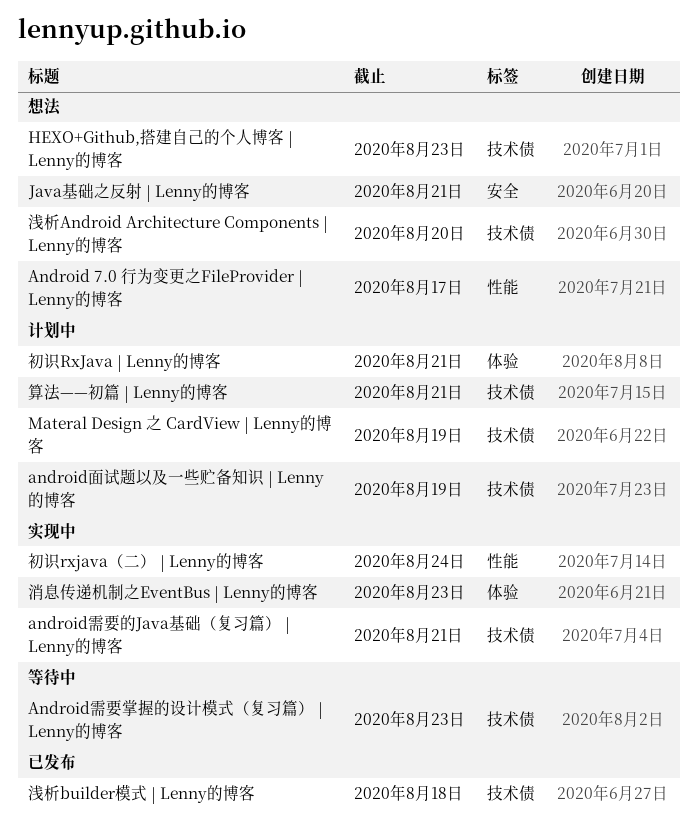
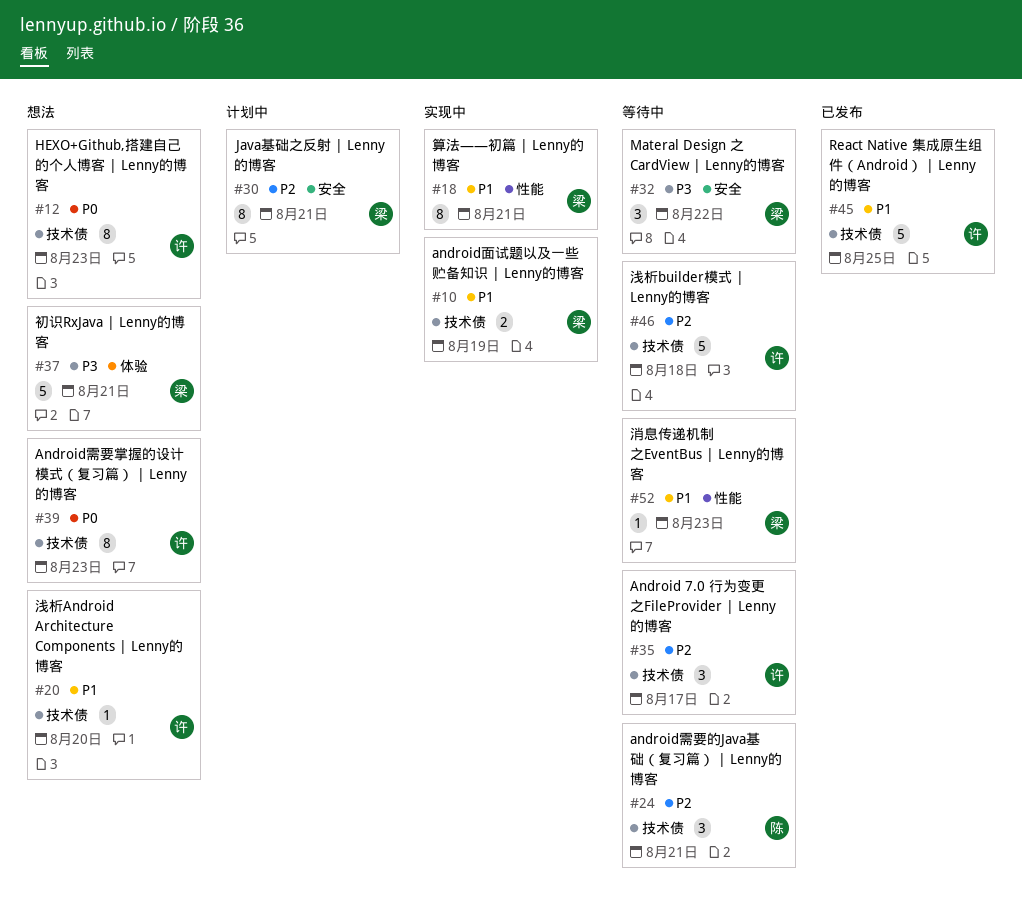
Android 7.0 行为变更之FileProvider | Lenny的博客, status: 想法 -> 等待中
Android 7.0 行为变更之FileProvider | Lenny的博客, label: 性能 -> 技术债
Android需要掌握的设计模式（复习篇） | Lenny的博客, status: 等待中 -> 想法
android需要的Java基础（复习篇） | Lenny的博客, status: 实现中 -> 等待中
android面试题以及一些贮备知识 | Lenny的博客, status: 计划中 -> 实现中
Java基础之反射 | Lenny的博客, status: 想法 -> 计划中
Materal Design 之 CardView | Lenny的博客, status: 计划中 -> 等待中
Materal Design 之 CardView | Lenny的博客, label: 技术债 -> 安全
Materal Design 之 CardView | Lenny的博客, due: Aug 19 -> Aug 22
React Native 集成原生组件（Android） | Lenny的博客: none -> present
初识RxJava | Lenny的博客, status: 计划中 -> 想法
初识rxjava（二） | Lenny的博客: present -> none
浅析builder模式 | Lenny的博客, status: 已发布 -> 等待中
消息传递机制之EventBus | Lenny的博客, status: 实现中 -> 等待中
消息传递机制之EventBus | Lenny的博客, label: 体验 -> 性能
算法——初篇 | Lenny的博客, status: 计划中 -> 实现中
算法——初篇 | Lenny的博客, label: 技术债 -> 性能

